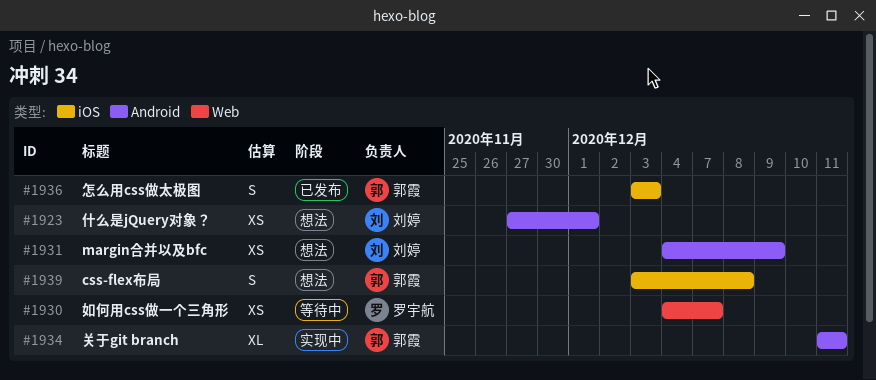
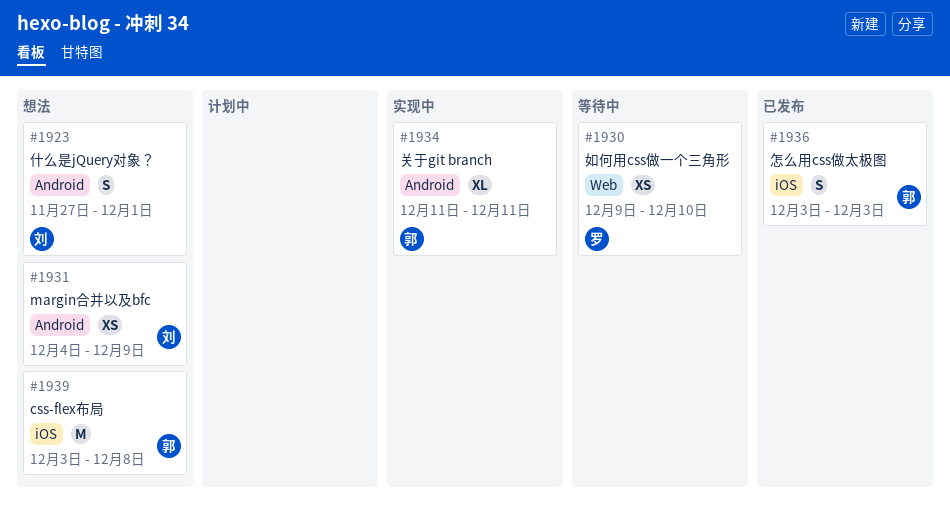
#1923, estimate: XS -> S
#1930, start: Dec 4 -> Dec 9
#1930, due: Dec 7 -> Dec 10
#1939, estimate: S -> M

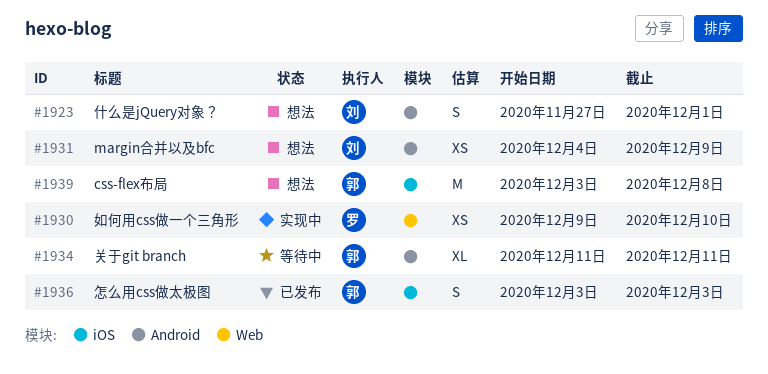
#1930, status: 等待中 -> 实现中
#1934, status: 实现中 -> 等待中

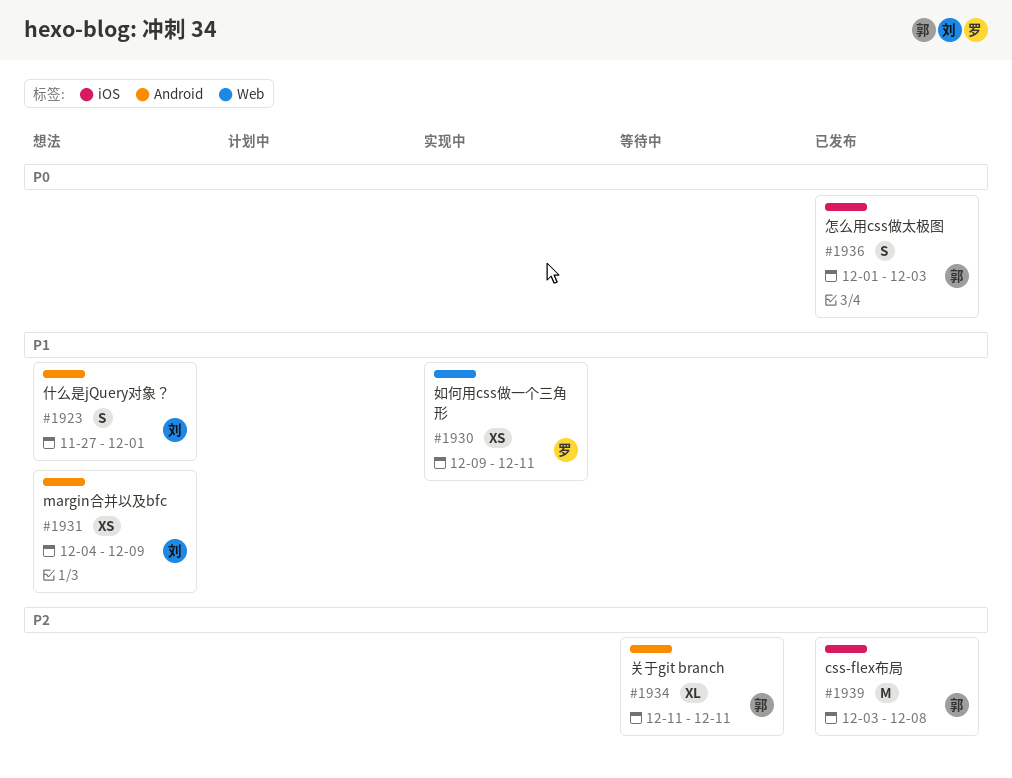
#1930, due: Dec 10 -> Dec 11
#1936, start: Dec 3 -> Dec 1
#1939, status: 想法 -> 已发布

